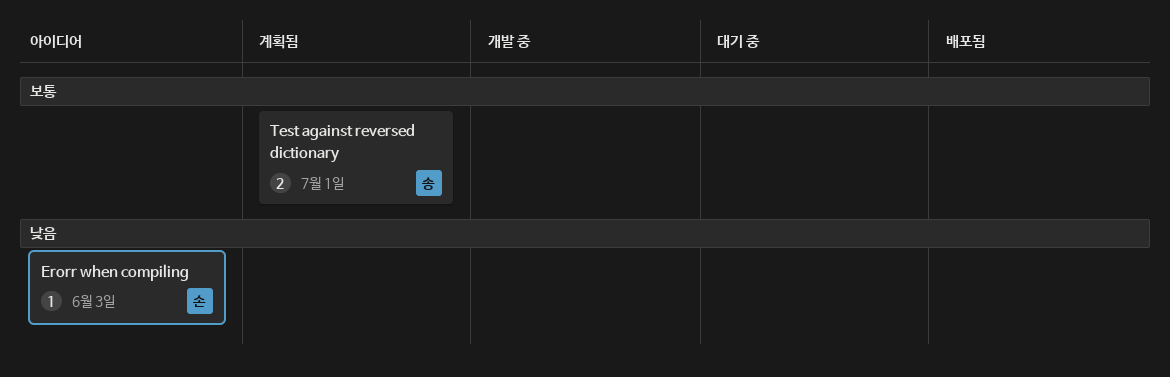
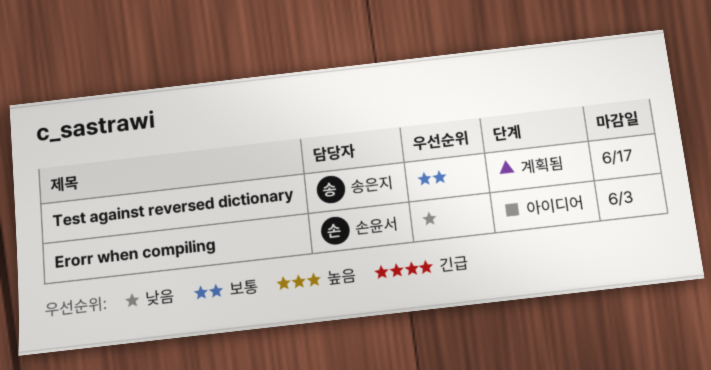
Test against reversed dictionary, due: Jul 1 -> Jun 17

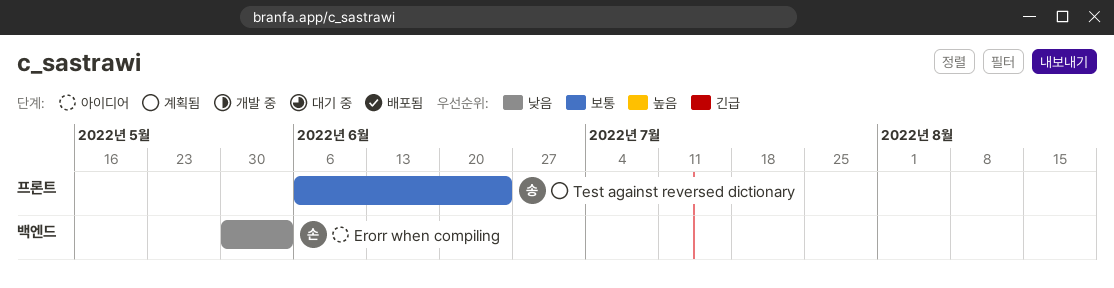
Test against reversed dictionary, due: Jun 17 -> Jun 24

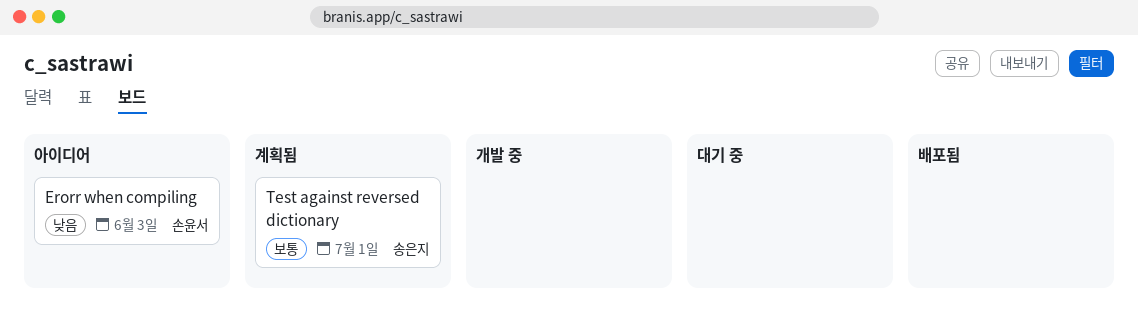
Test against reversed dictionary, due: Jun 24 -> Jul 1

